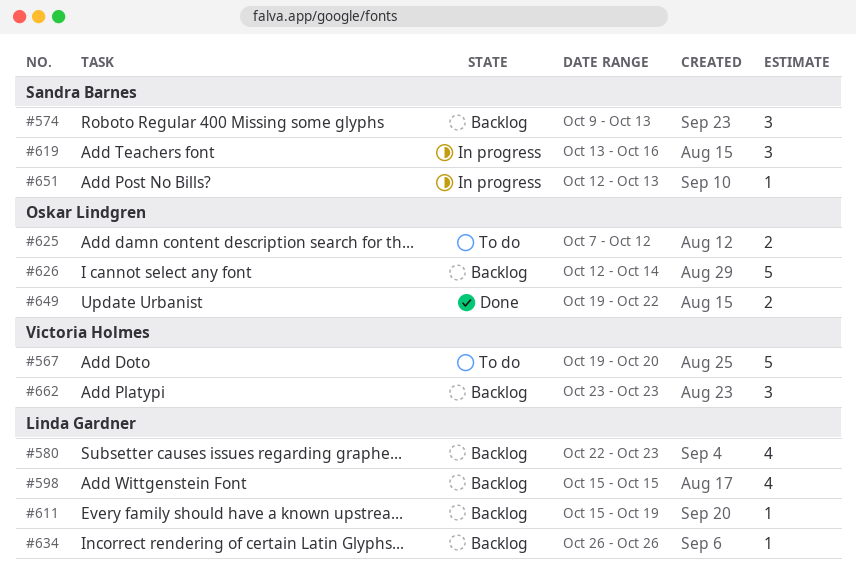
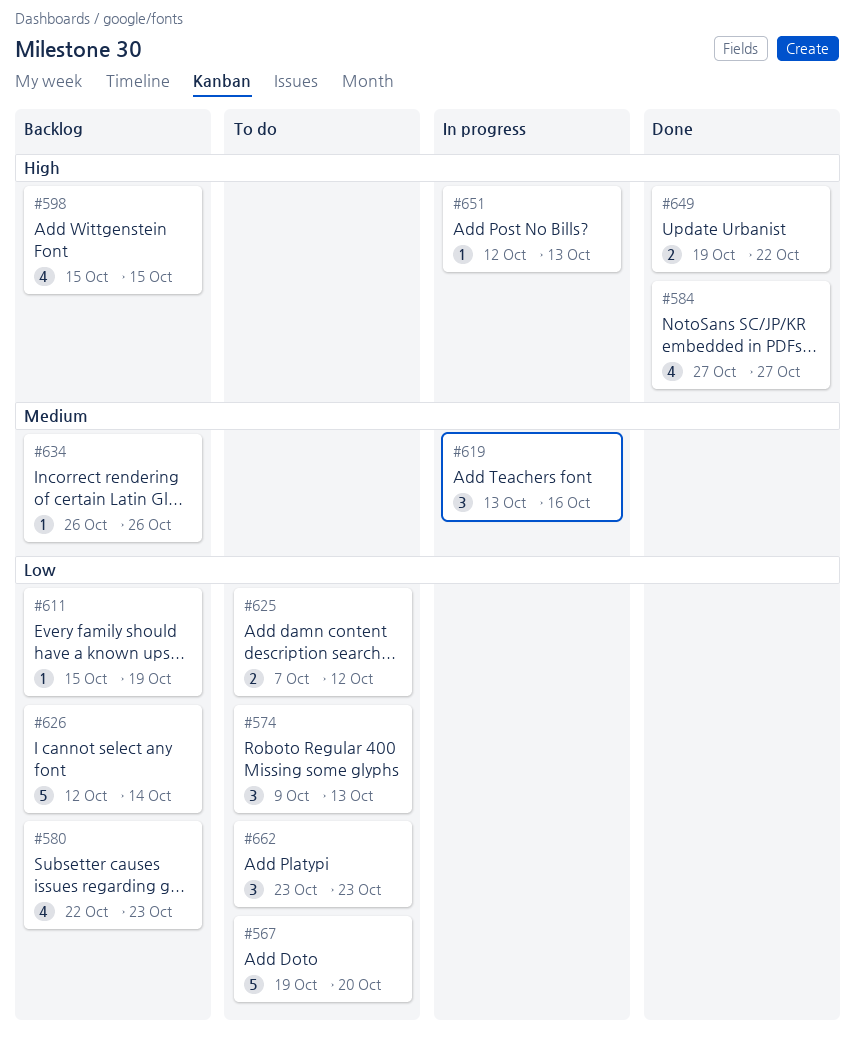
#574, status: Backlog -> To do
#584: none -> present
#662, status: Backlog -> To do

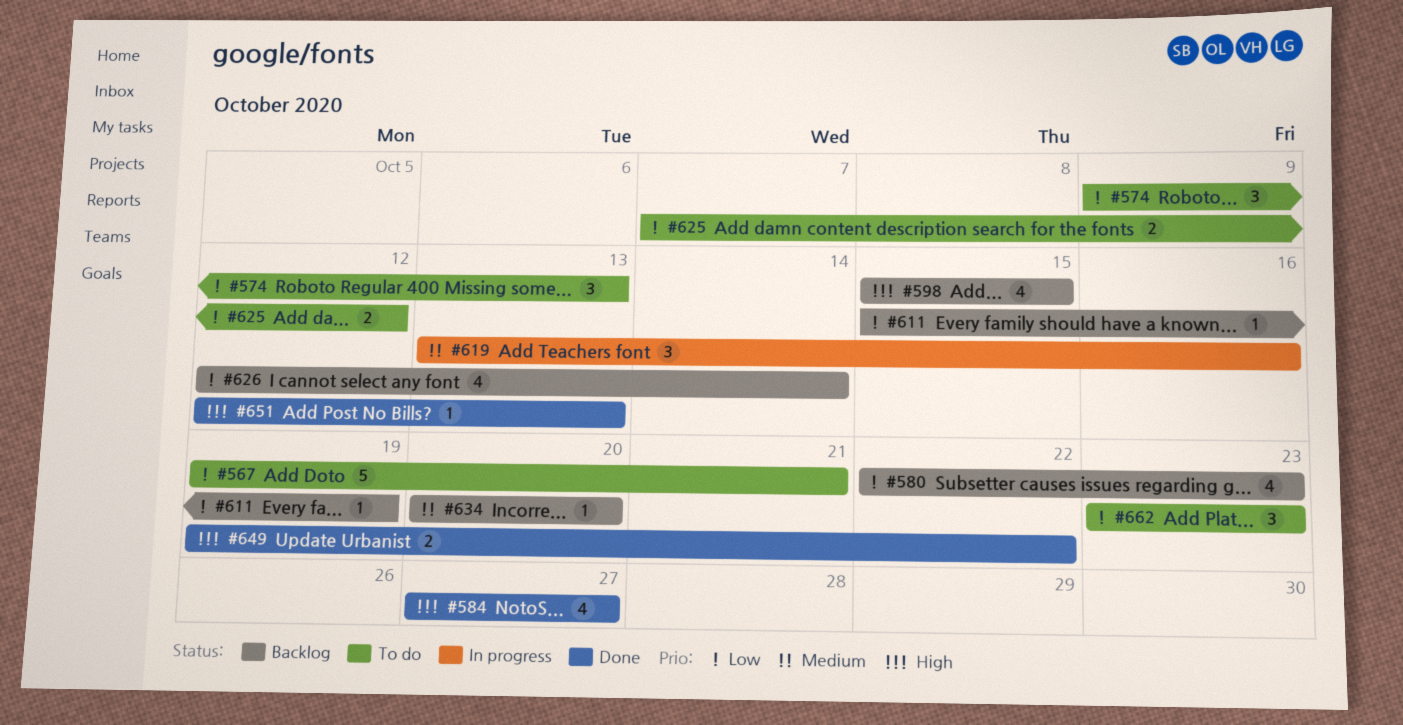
#567, due: Oct 20 -> Oct 21
#626, estimate: 5 -> 4
#634, start: Oct 26 -> Oct 20
#634, due: Oct 26 -> Oct 20
#651, status: In progress -> Done

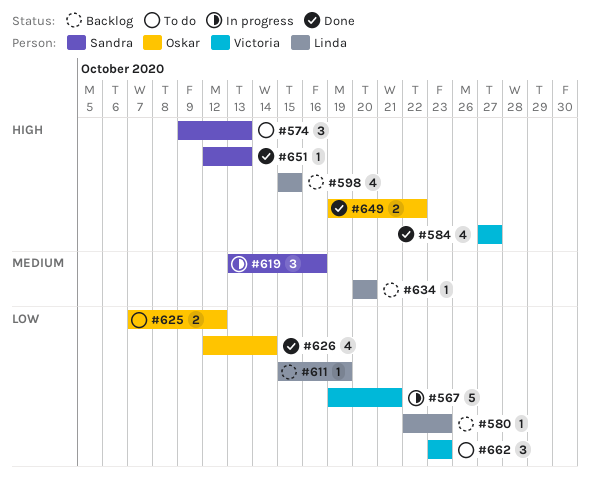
#567, status: To do -> In progress
#574, priority: Low -> High
#580, estimate: 4 -> 1
#626, status: Backlog -> Done

